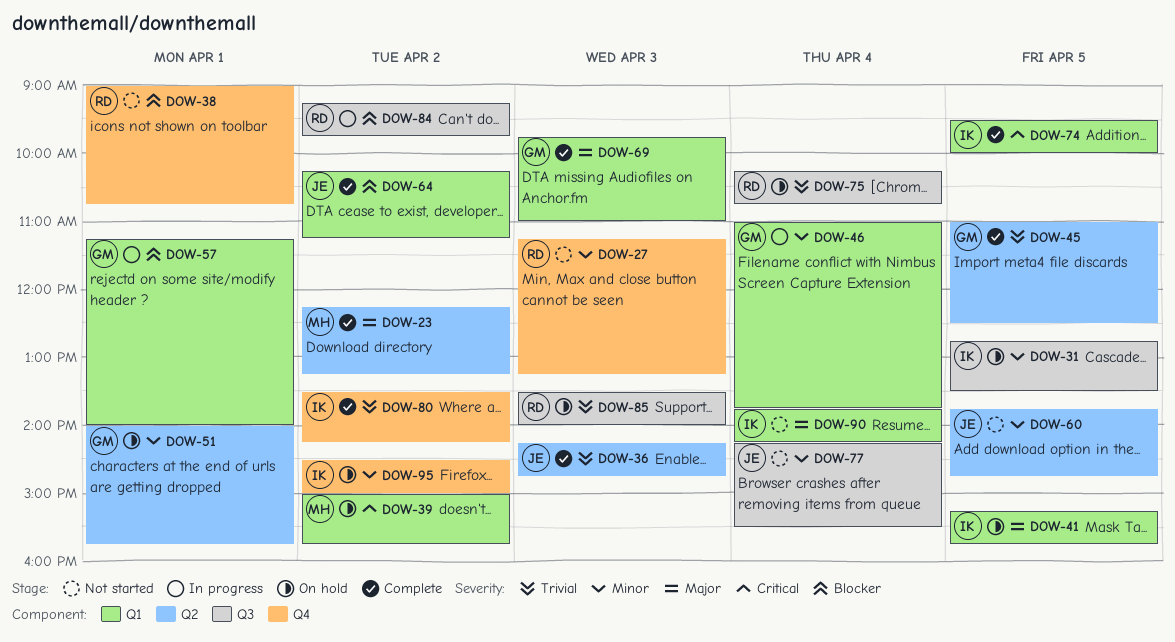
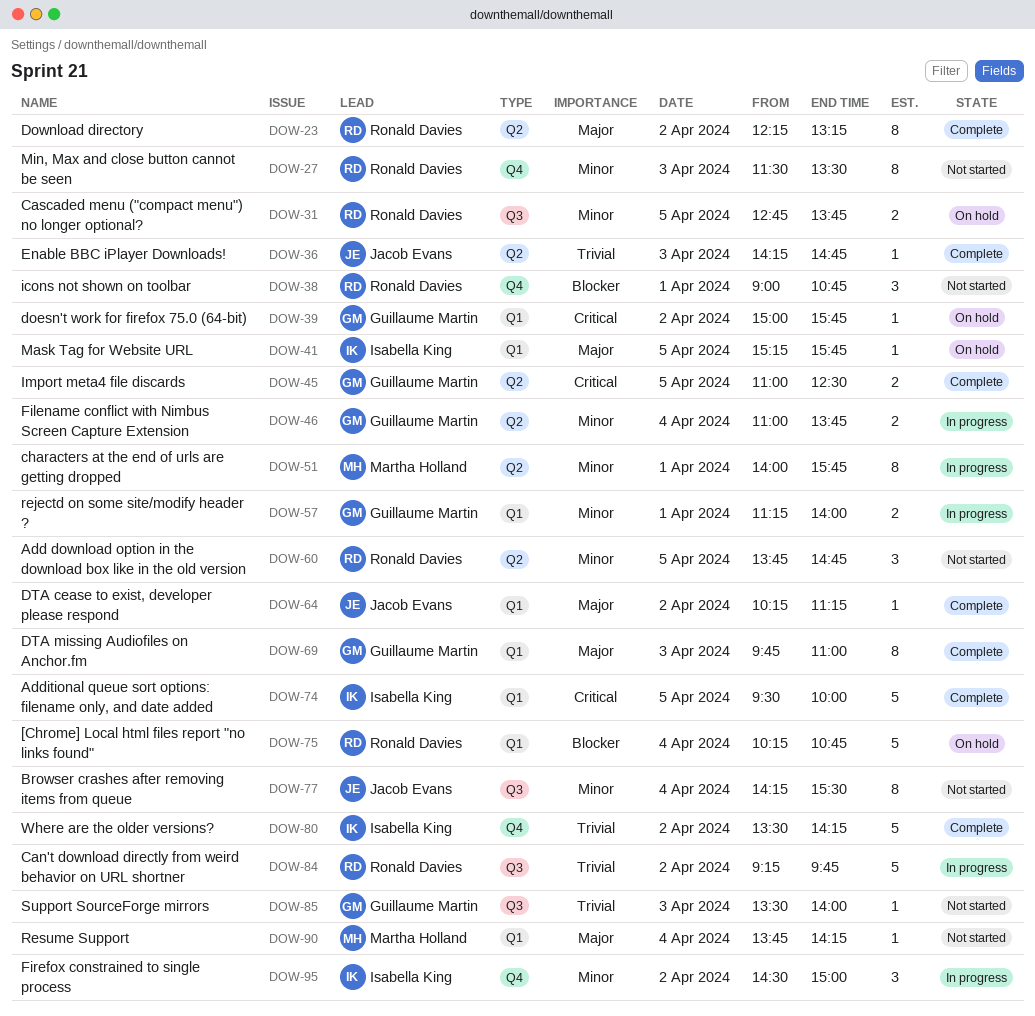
DOW-23, owner: Martha Holland -> Ronald Davies
DOW-27, begins: 11:15 -> 11:30
DOW-27, ends: 13:15 -> 13:30
DOW-31, owner: Isabella King -> Ronald Davies
DOW-31, ends: 13:30 -> 13:45
DOW-39, owner: Martha Holland -> Guillaume Martin
DOW-45, priority: Trivial -> Critical
DOW-46, label: Q1 -> Q2
DOW-51, status: On hold -> In progress
DOW-51, owner: Guillaume Martin -> Martha Holland
DOW-57, priority: Blocker -> Minor
DOW-60, owner: Jacob Evans -> Ronald Davies
DOW-64, priority: Blocker -> Major
DOW-75, priority: Trivial -> Blocker
DOW-75, label: Q3 -> Q1
DOW-84, priority: Blocker -> Trivial
DOW-85, status: On hold -> Not started
DOW-85, owner: Ronald Davies -> Guillaume Martin
DOW-90, owner: Isabella King -> Martha Holland
DOW-95, status: On hold -> In progress

